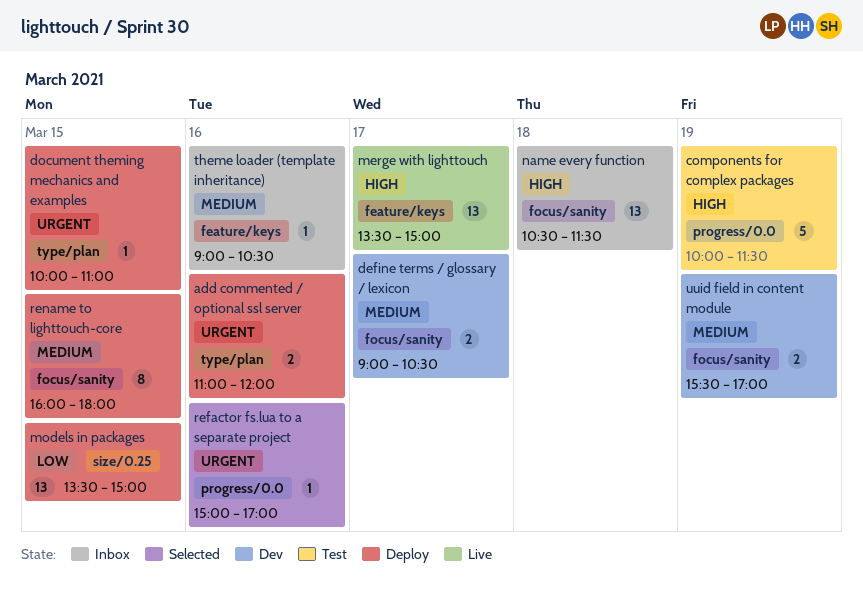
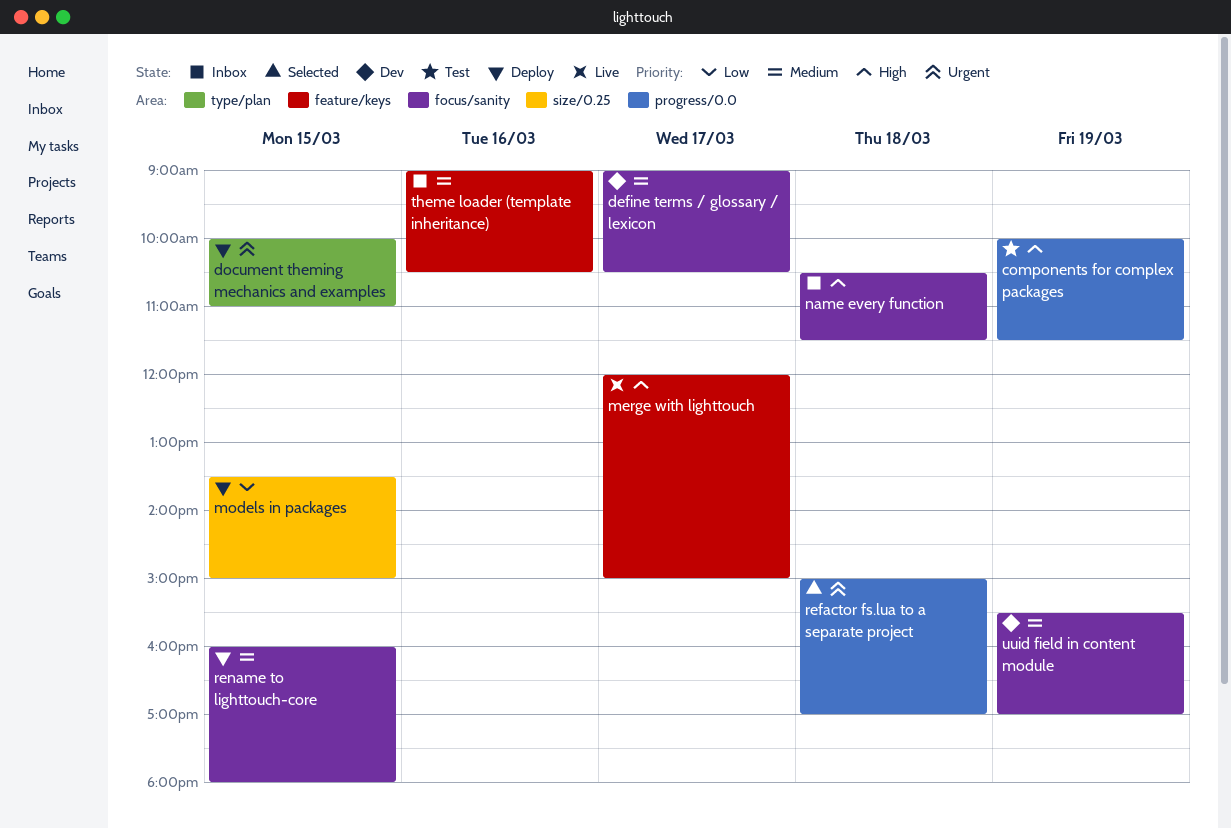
add commented / optional ssl server: present -> none
merge with lighttouch, begins: 13:30 -> 12:00
refactor fs.lua to a separate project, day: Mar 16 -> Mar 18

